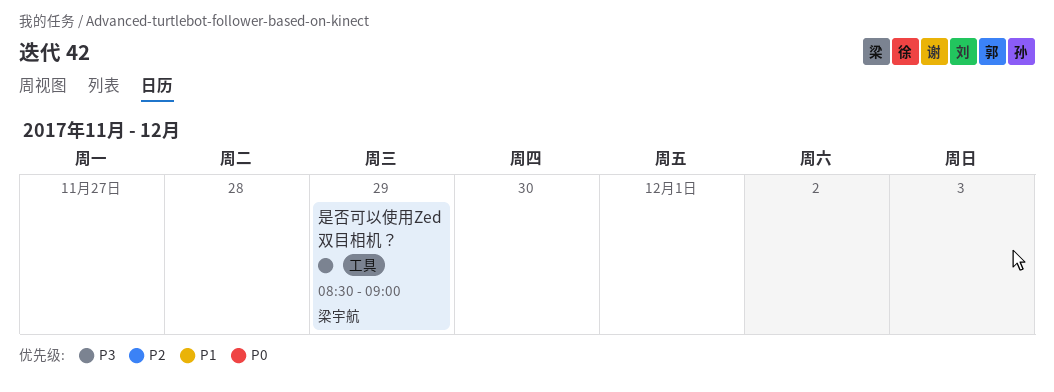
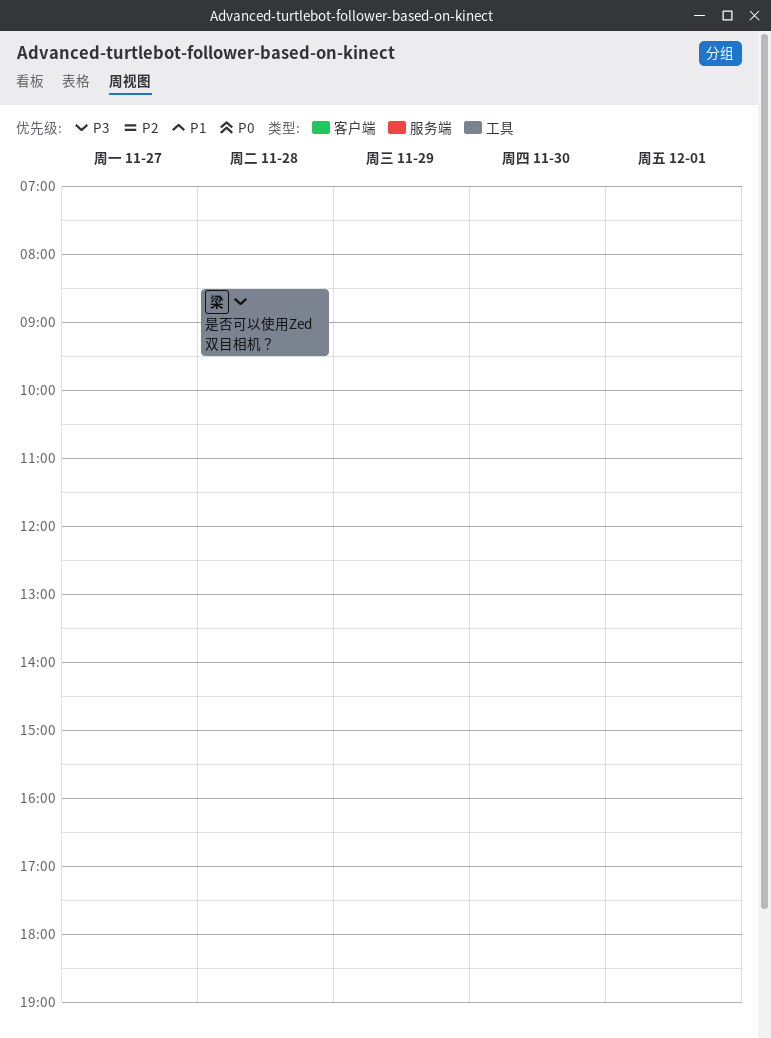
是否可以使用Zed双目相机？, day: Nov 29 -> Nov 28
是否可以使用Zed双目相机？, ends: 09:00 -> 09:30

